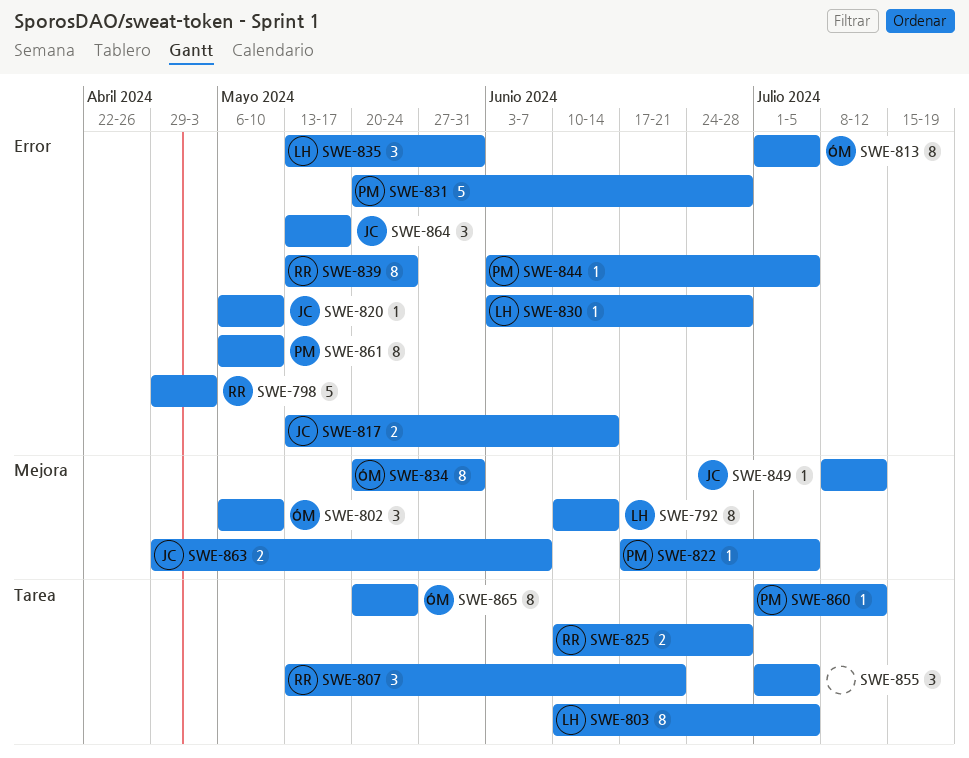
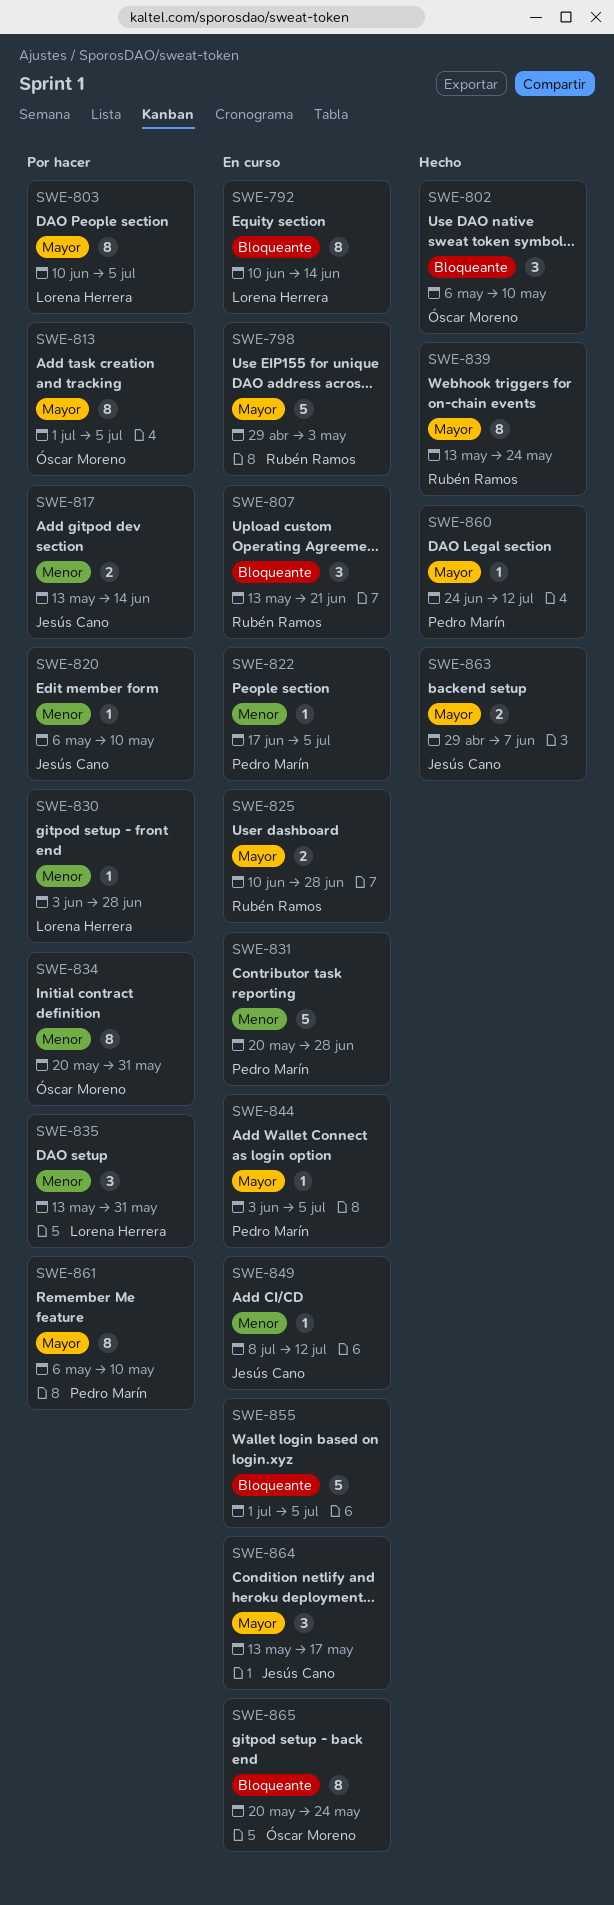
SWE-855, estimate: 3 -> 5
SWE-860, start: Jul 1 -> Jun 24

